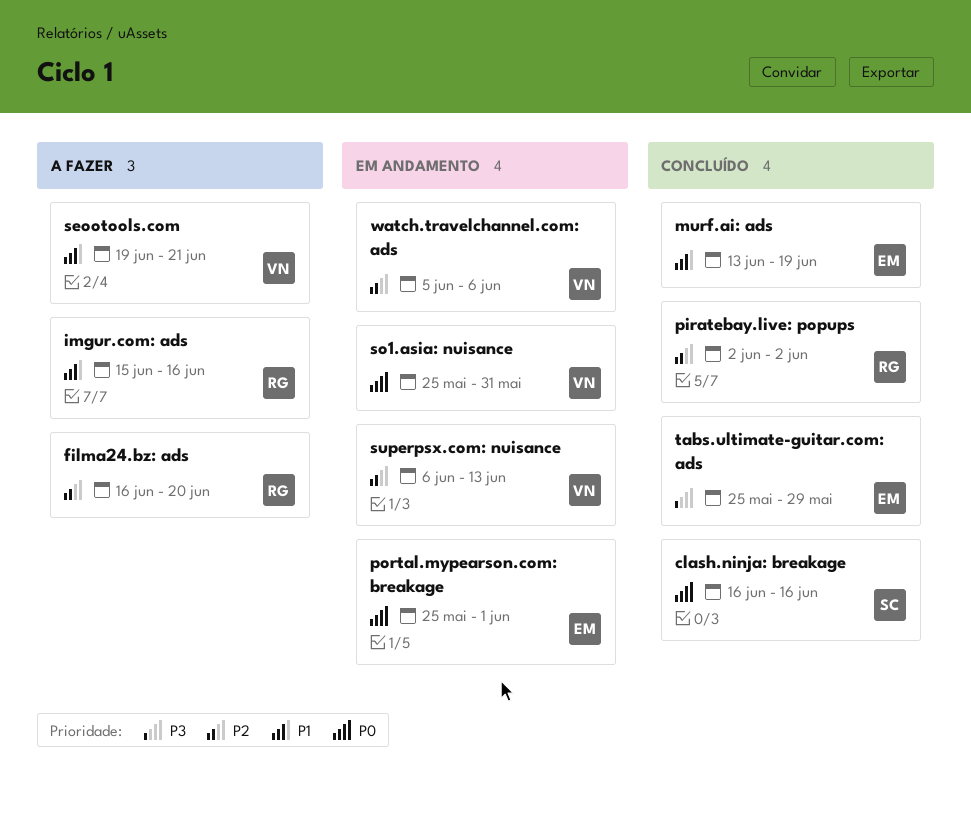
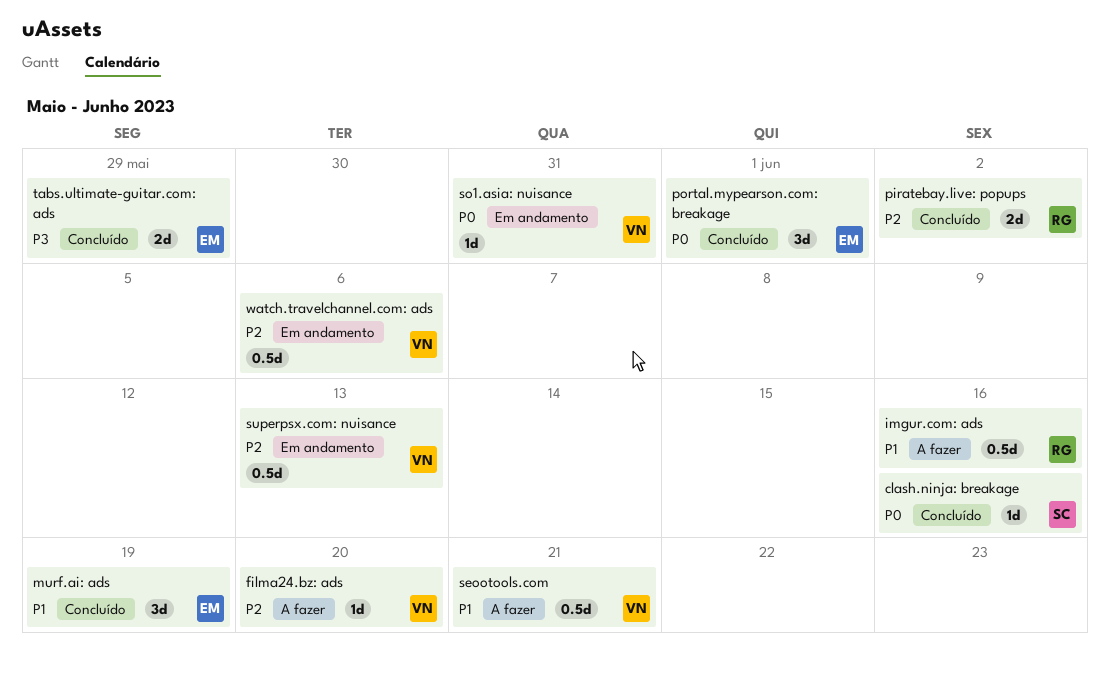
filma24.bz: ads, owner: RG -> VN
portal.mypearson.com: breakage, status: Em andamento -> Concluído

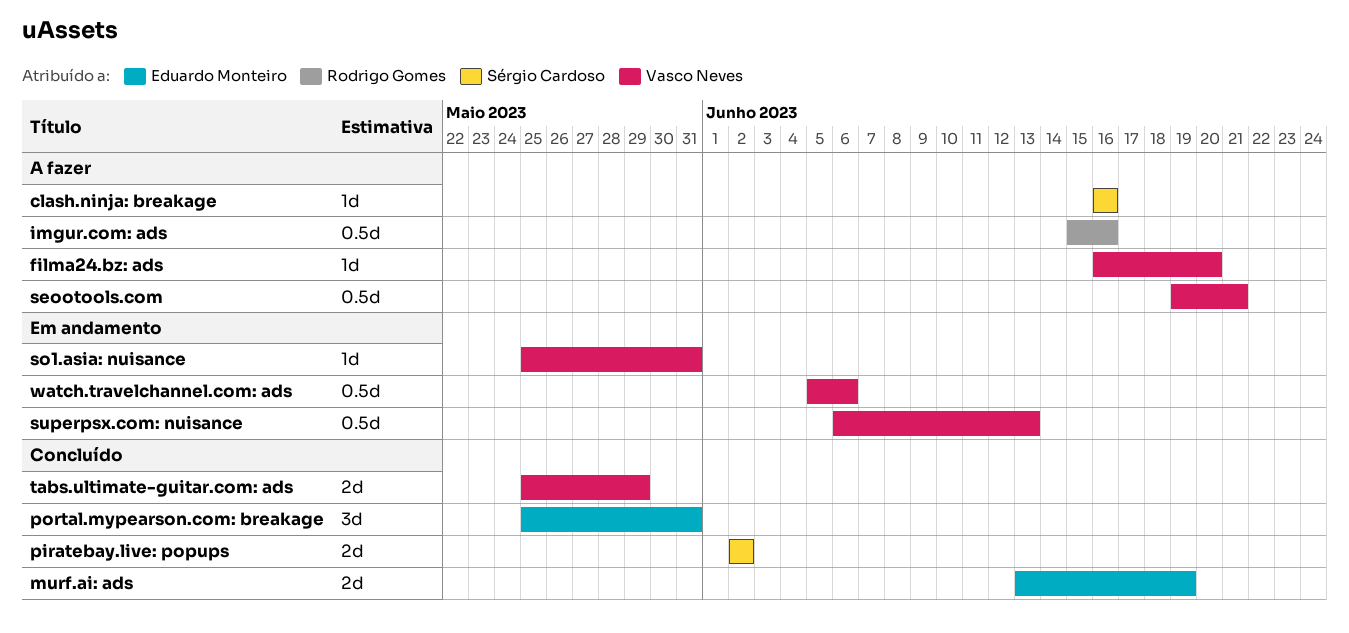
clash.ninja: breakage, status: Concluído -> A fazer
murf.ai: ads, estimate: 3d -> 2d
piratebay.live: popups, owner: Rodrigo Gomes -> Sérgio Cardoso
portal.mypearson.com: breakage, due: Jun 1 -> May 31
tabs.ultimate-guitar.com: ads, owner: Eduardo Monteiro -> Vasco Neves

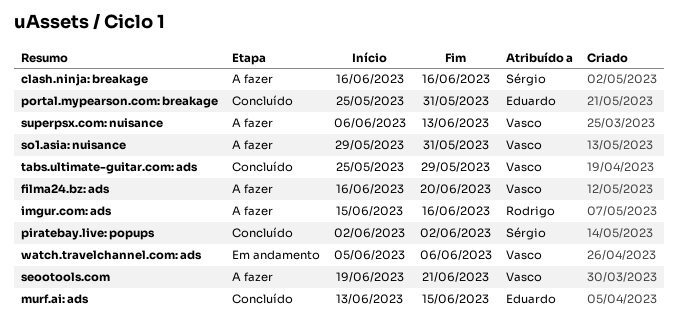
murf.ai: ads, due: Jun 19 -> Jun 15
so1.asia: nuisance, status: Em andamento -> A fazer
so1.asia: nuisance, start: May 25 -> May 29
superpsx.com: nuisance, status: Em andamento -> A fazer

